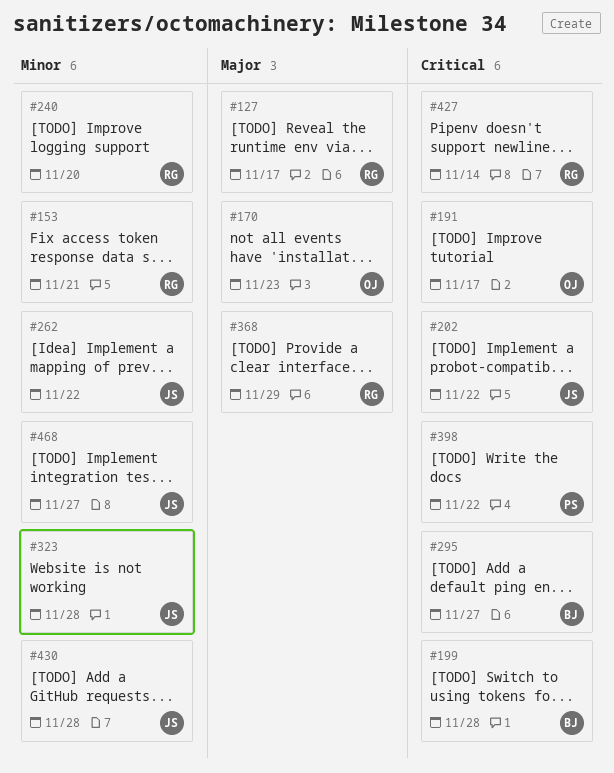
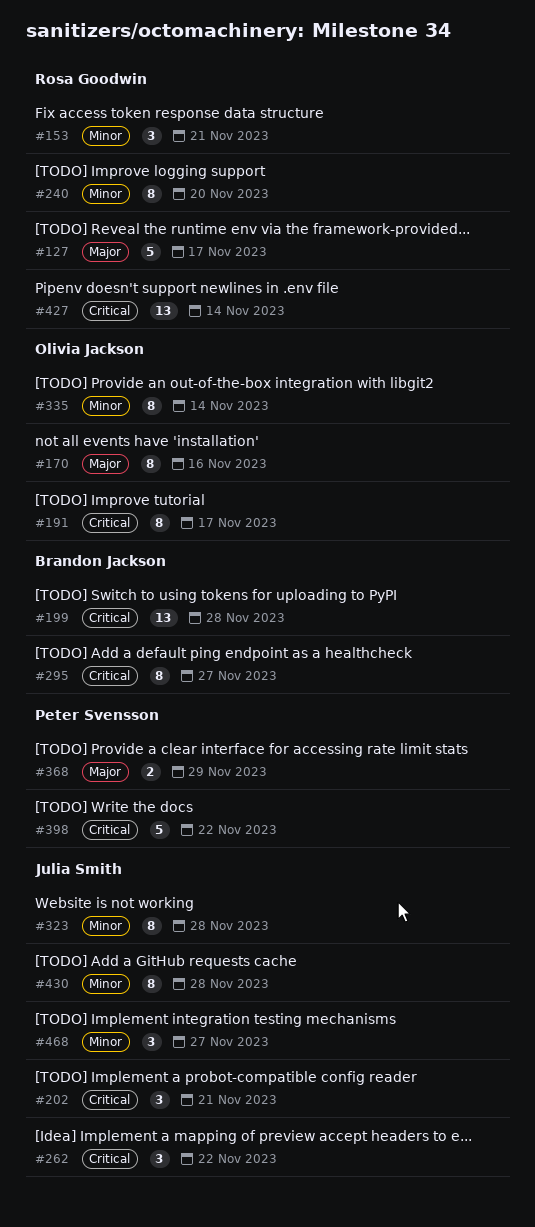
#170, due: Nov 23 -> Nov 16
#202, due: Nov 22 -> Nov 21
#262, priority: Minor -> Critical
#335: none -> present
#368, owner: Rosa Goodwin -> Peter Svensson

